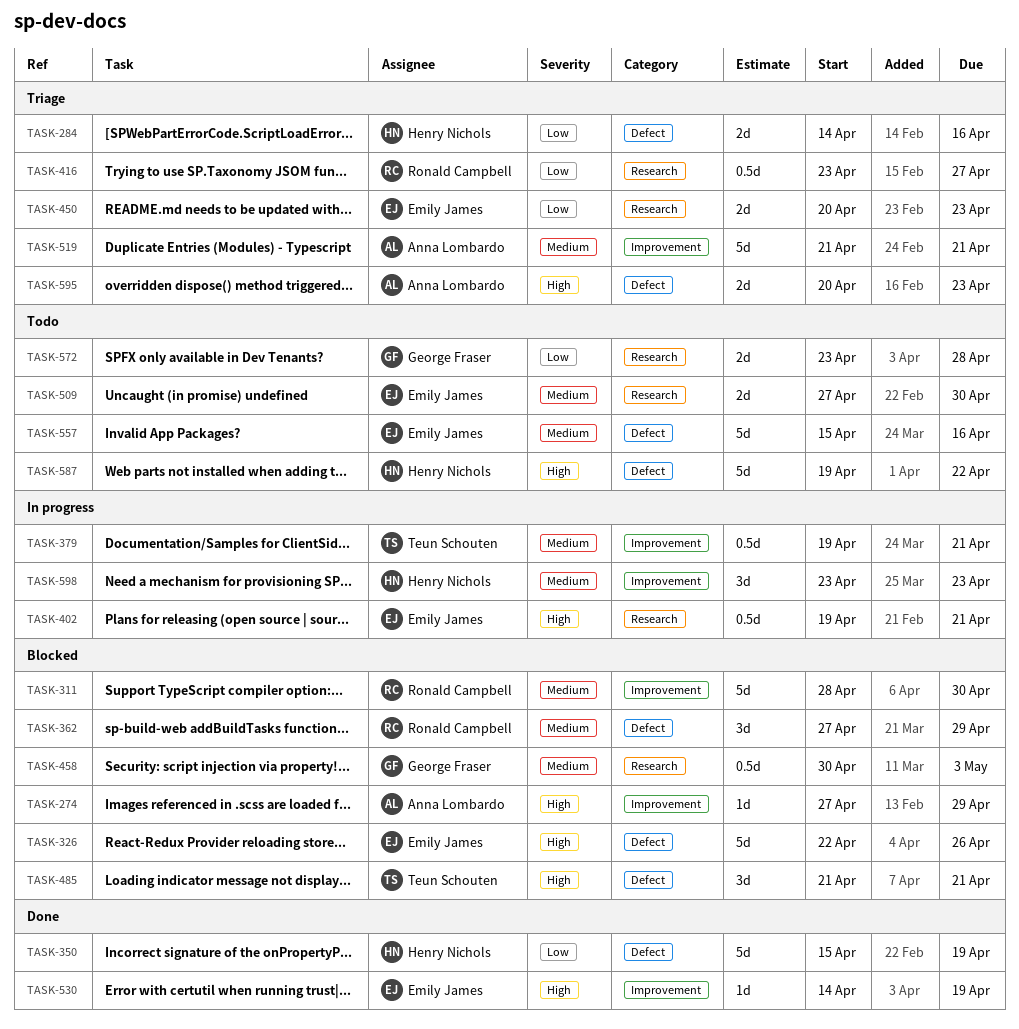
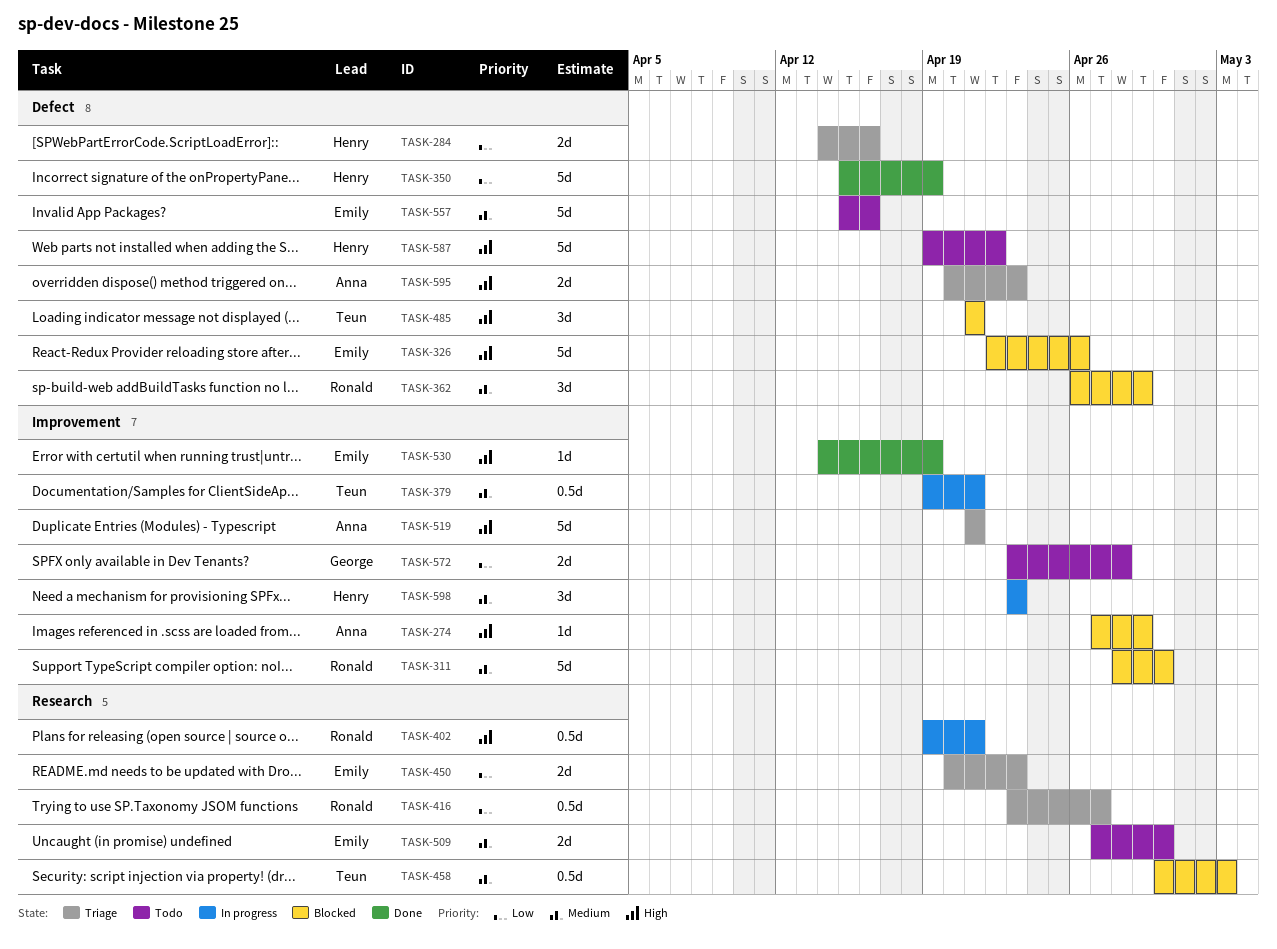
TASK-362, start: Apr 27 -> Apr 26
TASK-402, owner: Emily James -> Ronald Campbell
TASK-458, owner: George Fraser -> Teun Schouten
TASK-519, priority: Medium -> High
TASK-572, label: Research -> Improvement

